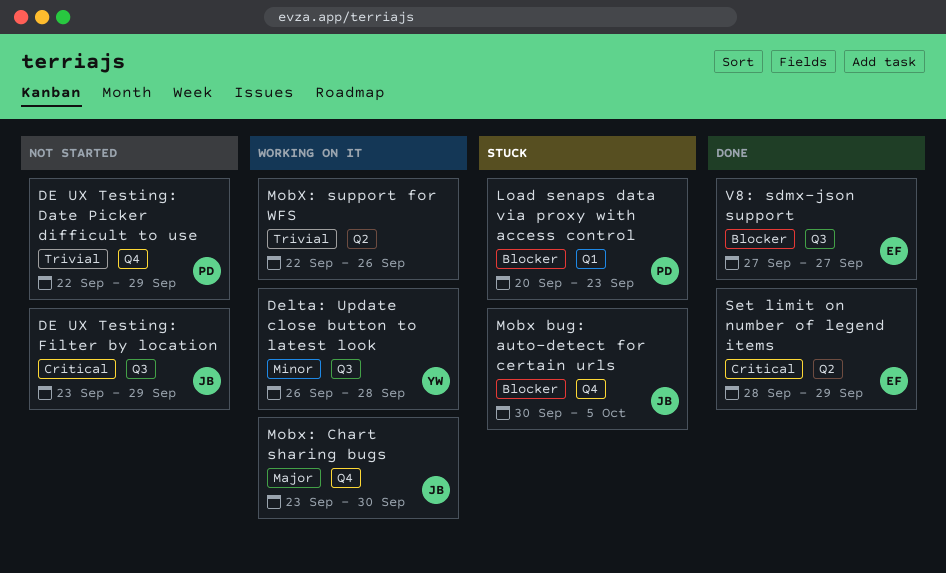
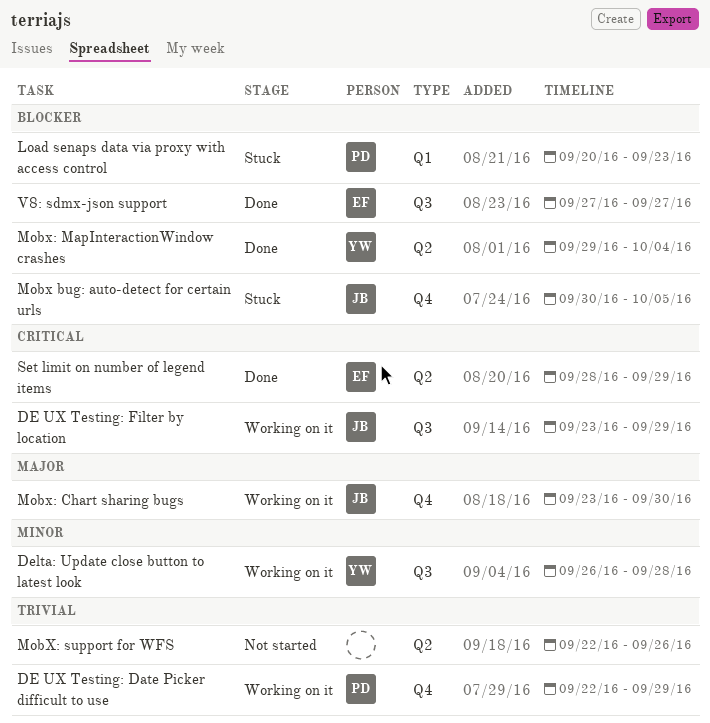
DE UX Testing: Date Picker difficult to use, status: Not started -> Working on it
DE UX Testing: Filter by location, status: Not started -> Working on it
Mobx: MapInteractionWindow crashes: none -> present
MobX: support for WFS, status: Working on it -> Not started

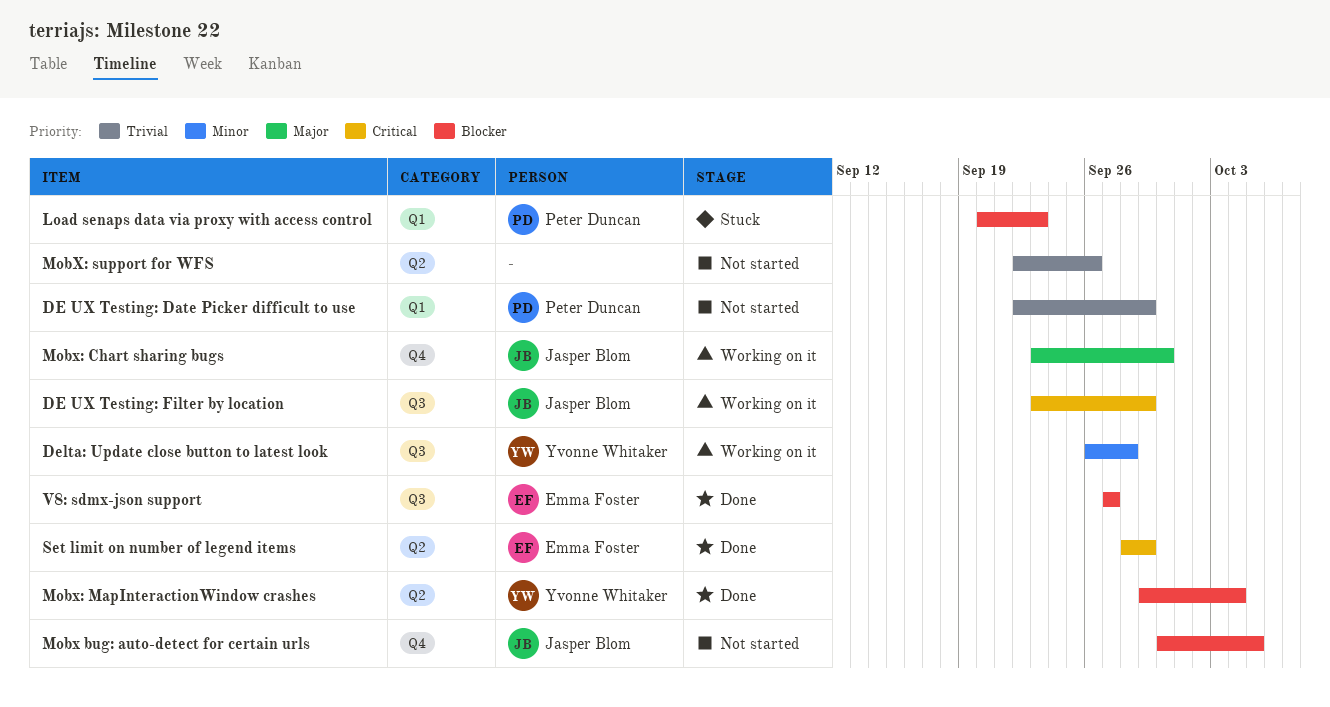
DE UX Testing: Date Picker difficult to use, status: Working on it -> Not started
DE UX Testing: Date Picker difficult to use, label: Q4 -> Q1
Mobx bug: auto-detect for certain urls, status: Stuck -> Not started

